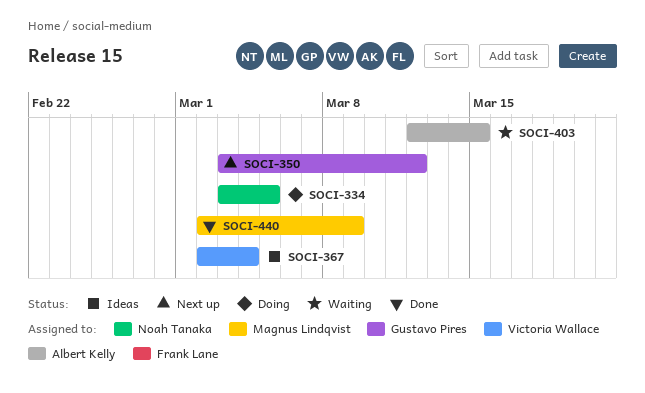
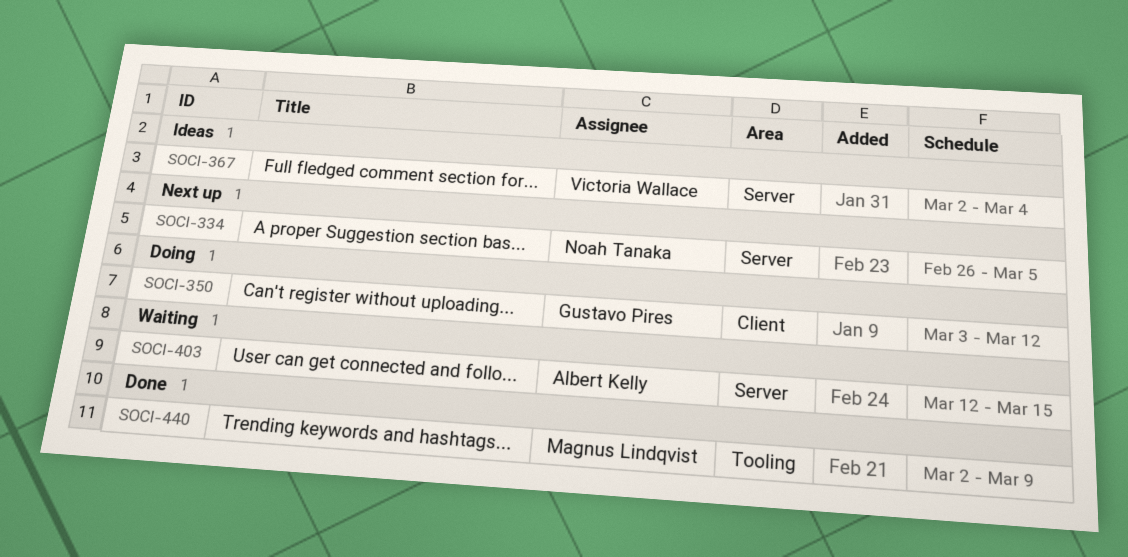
SOCI-334, status: Doing -> Next up
SOCI-334, start: Mar 3 -> Feb 26
SOCI-350, status: Next up -> Doing

